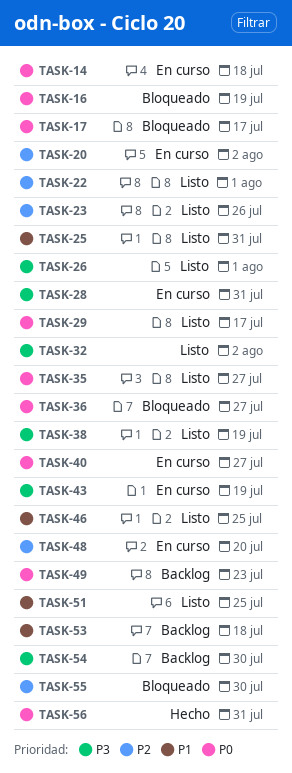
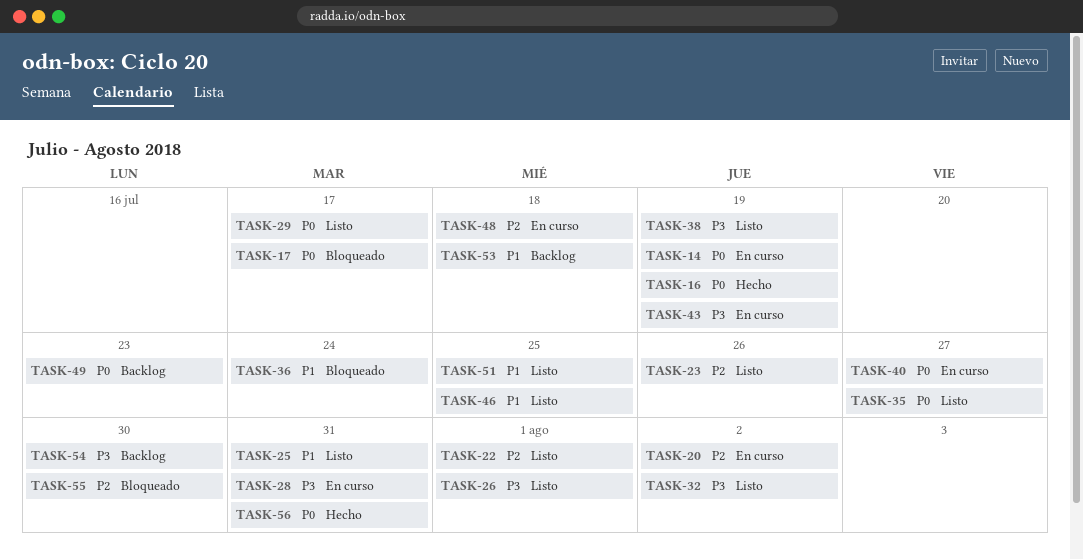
TASK-14, due: Jul 18 -> Jul 19
TASK-16, status: Bloqueado -> Hecho
TASK-36, priority: P0 -> P1
TASK-36, due: Jul 27 -> Jul 24
TASK-48, due: Jul 20 -> Jul 18

